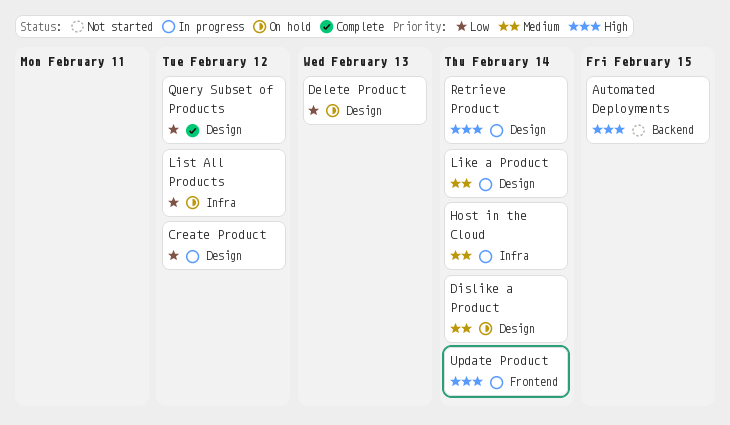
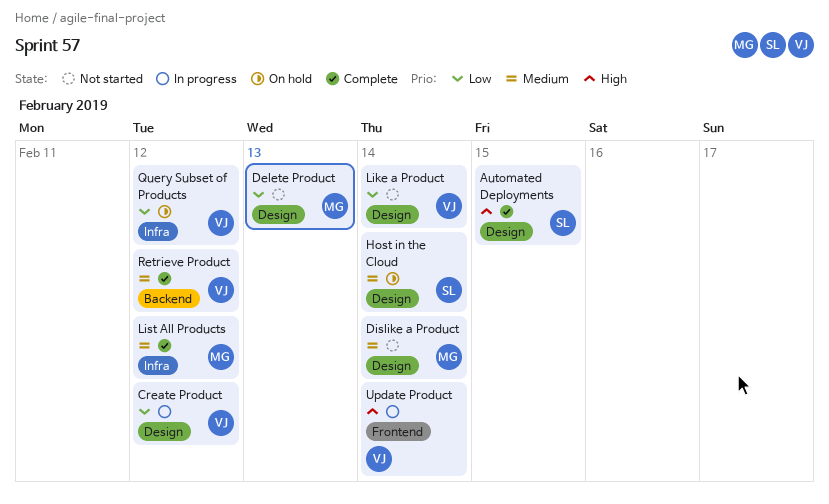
Automated Deployments, status: Not started -> Complete
Automated Deployments, label: Backend -> Design
Delete Product, status: On hold -> Not started
Dislike a Product, status: On hold -> Not started
Host in the Cloud, status: In progress -> On hold
Host in the Cloud, label: Infra -> Design
Like a Product, status: In progress -> Not started
Like a Product, priority: Medium -> Low
List All Products, status: On hold -> Complete
List All Products, priority: Low -> Medium
Query Subset of Products, status: Complete -> On hold
Query Subset of Products, label: Design -> Infra
Retrieve Product, status: In progress -> Complete
Retrieve Product, priority: High -> Medium
Retrieve Product, label: Design -> Backend
Retrieve Product, due: Feb 14 -> Feb 12

